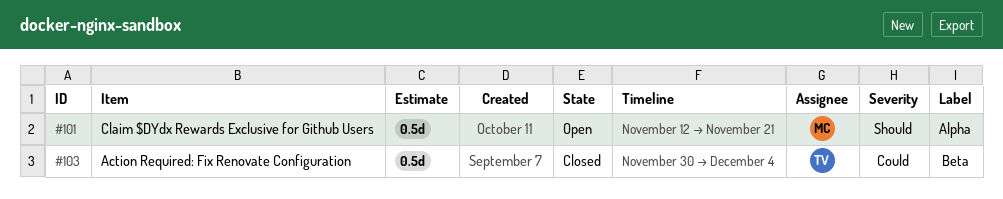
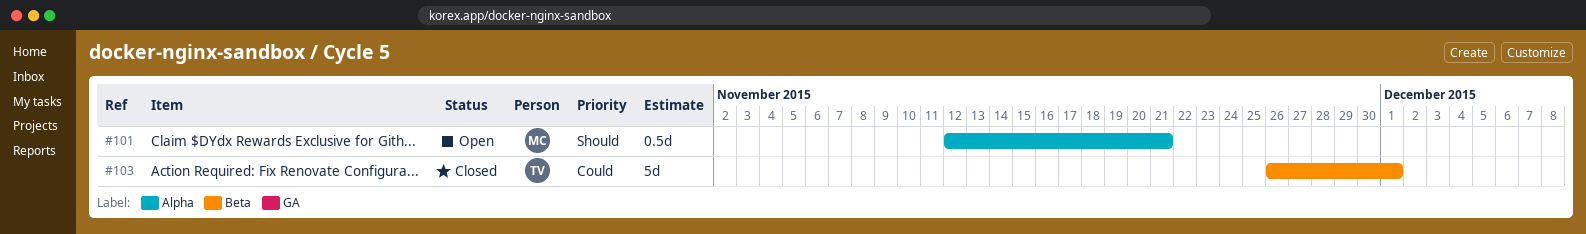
#103, estimate: 0.5d -> 5d
#103, start: Nov 30 -> Nov 26
#103, due: Dec 4 -> Dec 1

